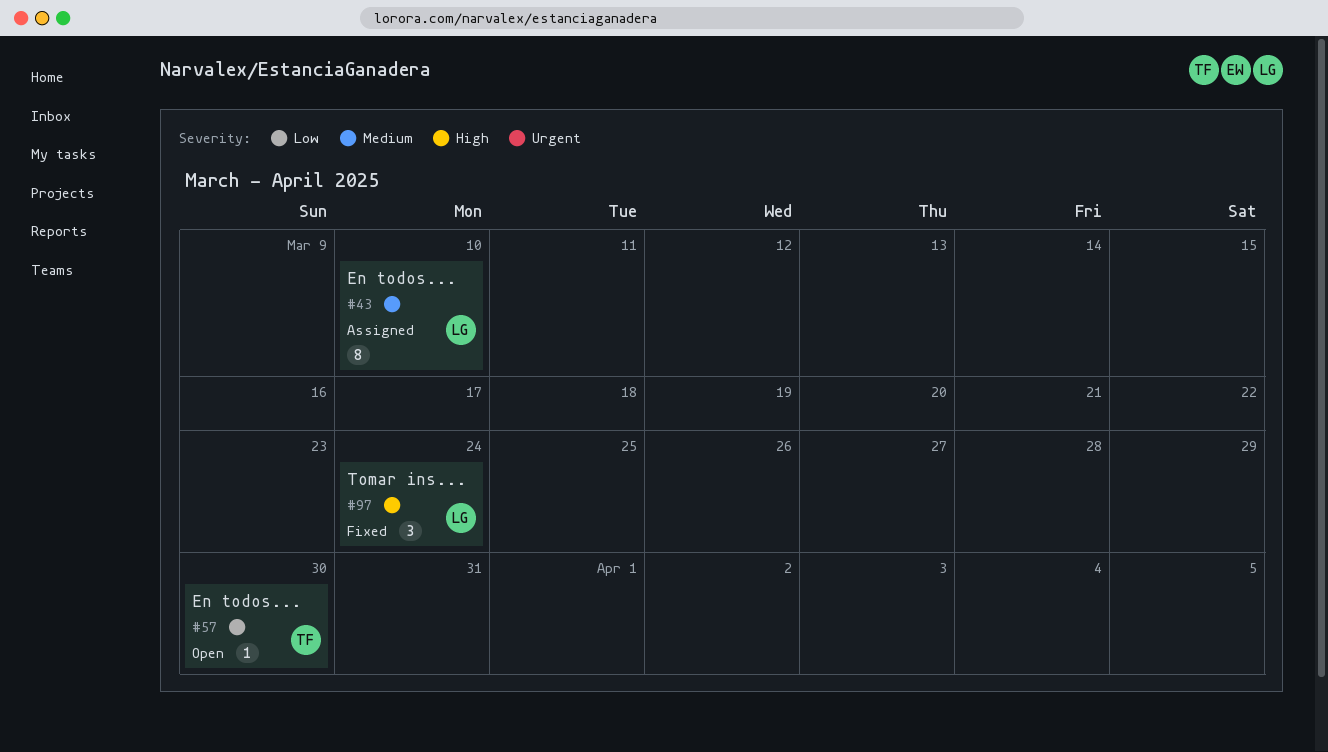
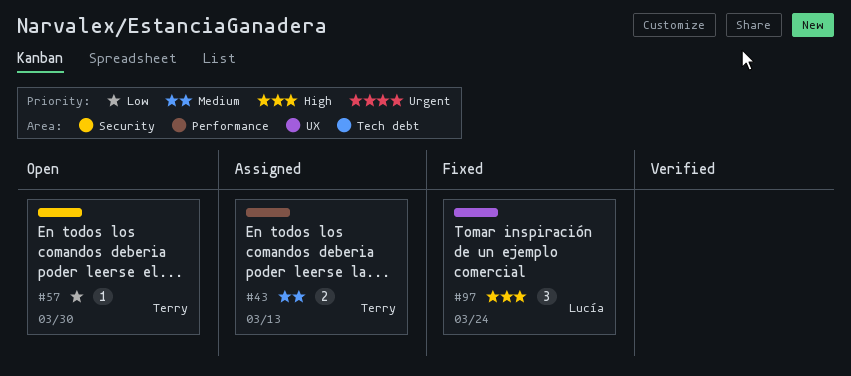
#43, owner: Lucía -> Terry
#43, estimate: 8 -> 2
#43, due: Mar 10 -> Mar 13

